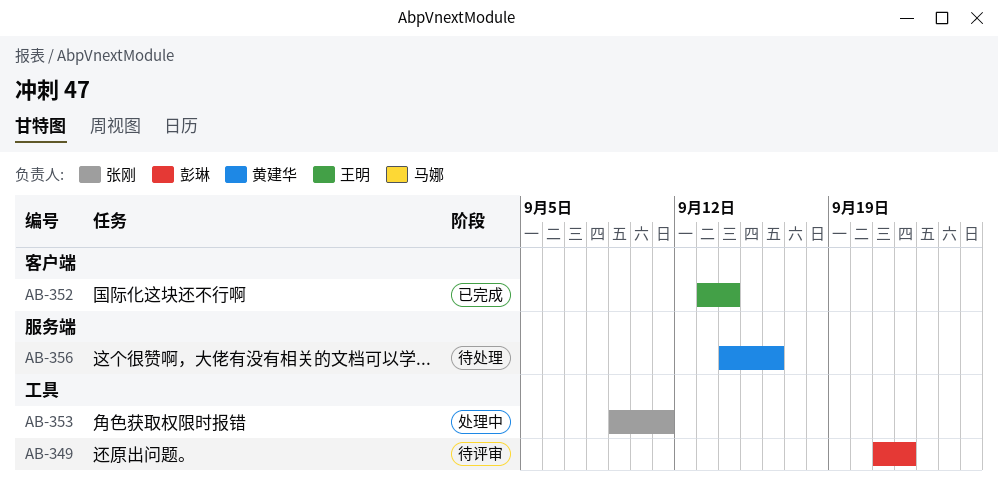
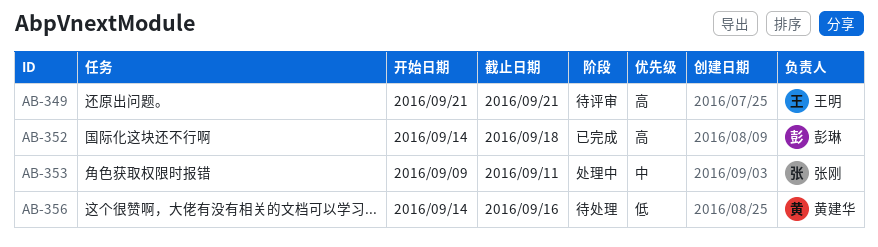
AB-349, owner: 彭琳 -> 王明
AB-349, due: Sep 22 -> Sep 21
AB-352, owner: 王明 -> 彭琳
AB-352, start: Sep 13 -> Sep 14
AB-352, due: Sep 14 -> Sep 18

